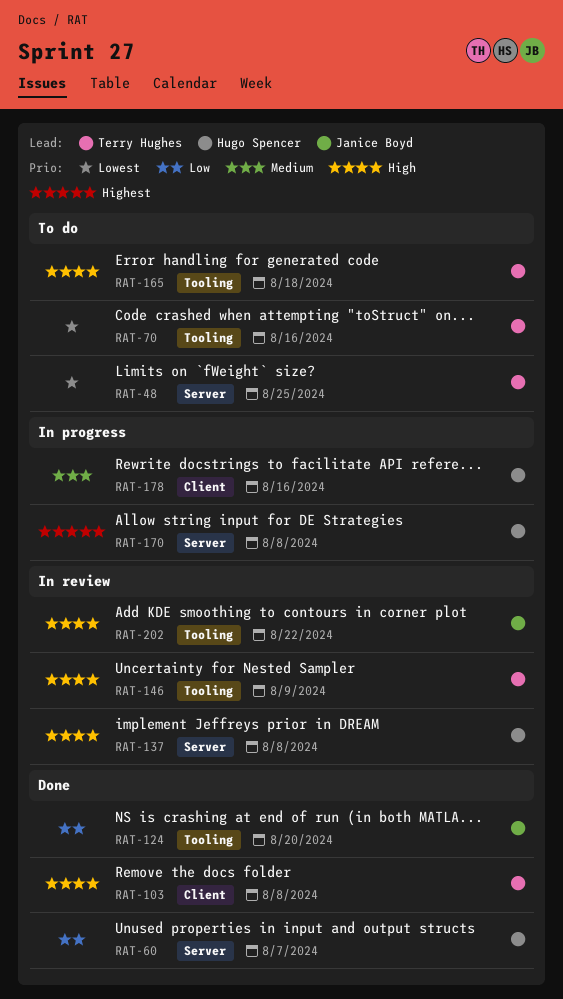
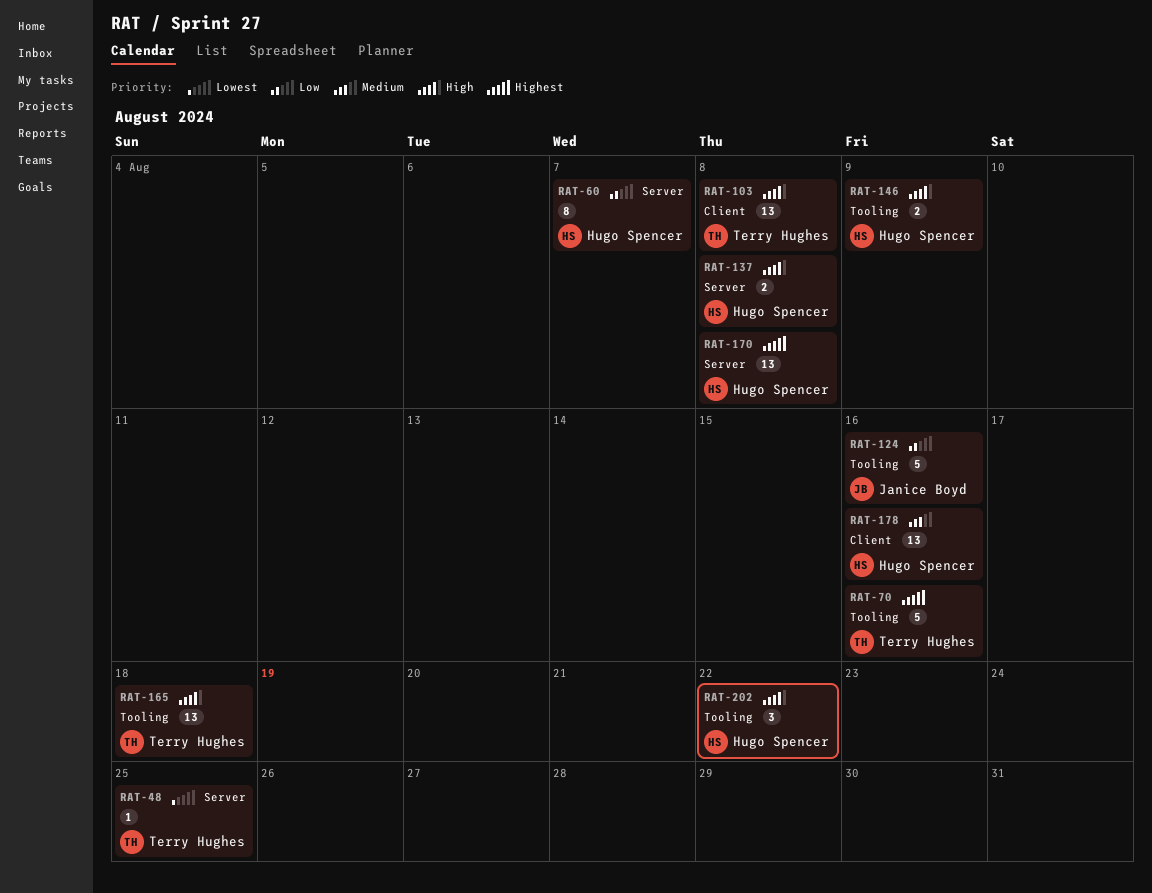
RAT-70, priority: Lowest -> Highest
RAT-124, due: Aug 20 -> Aug 16
RAT-146, owner: Terry Hughes -> Hugo Spencer
RAT-202, owner: Janice Boyd -> Hugo Spencer

